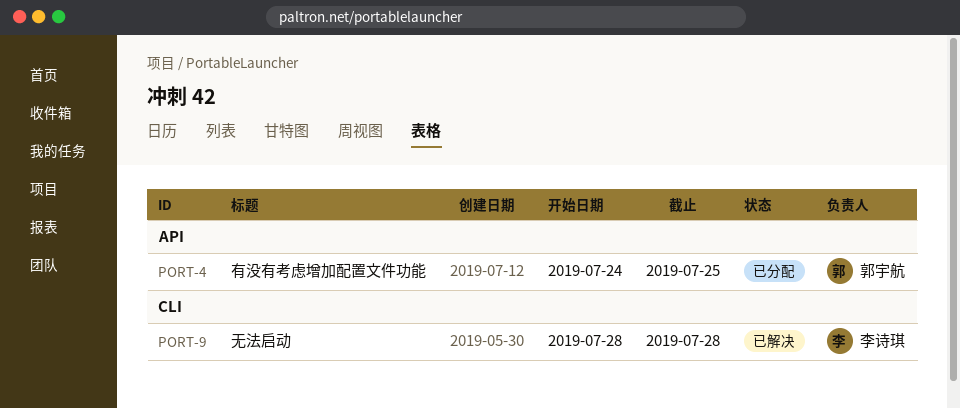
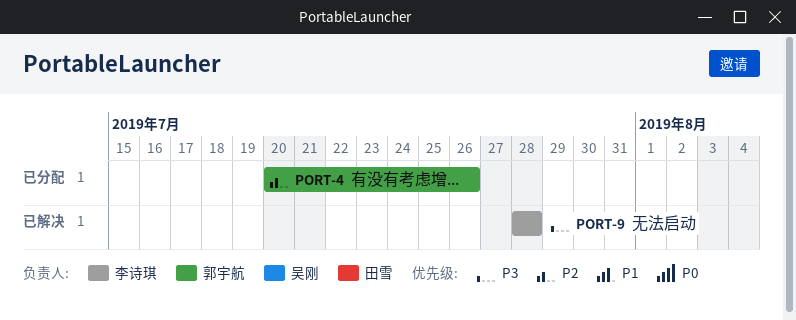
PORT-4, start: Jul 24 -> Jul 20
PORT-4, due: Jul 25 -> Jul 26

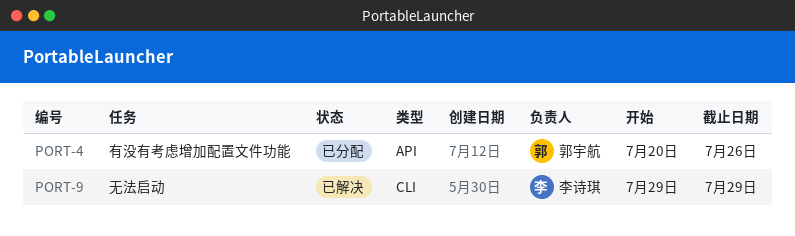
PORT-9, start: Jul 28 -> Jul 29
PORT-9, due: Jul 28 -> Jul 29

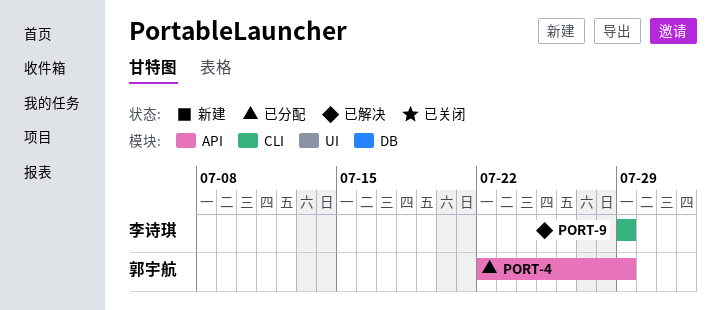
PORT-4, start: Jul 20 -> Jul 22
PORT-4, due: Jul 26 -> Jul 29

